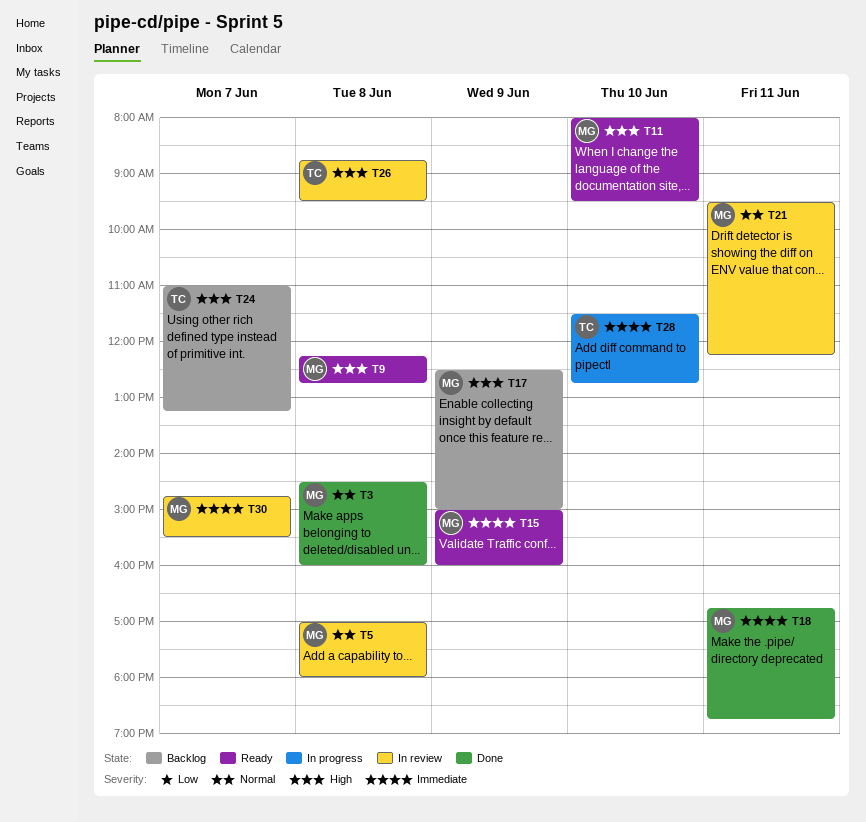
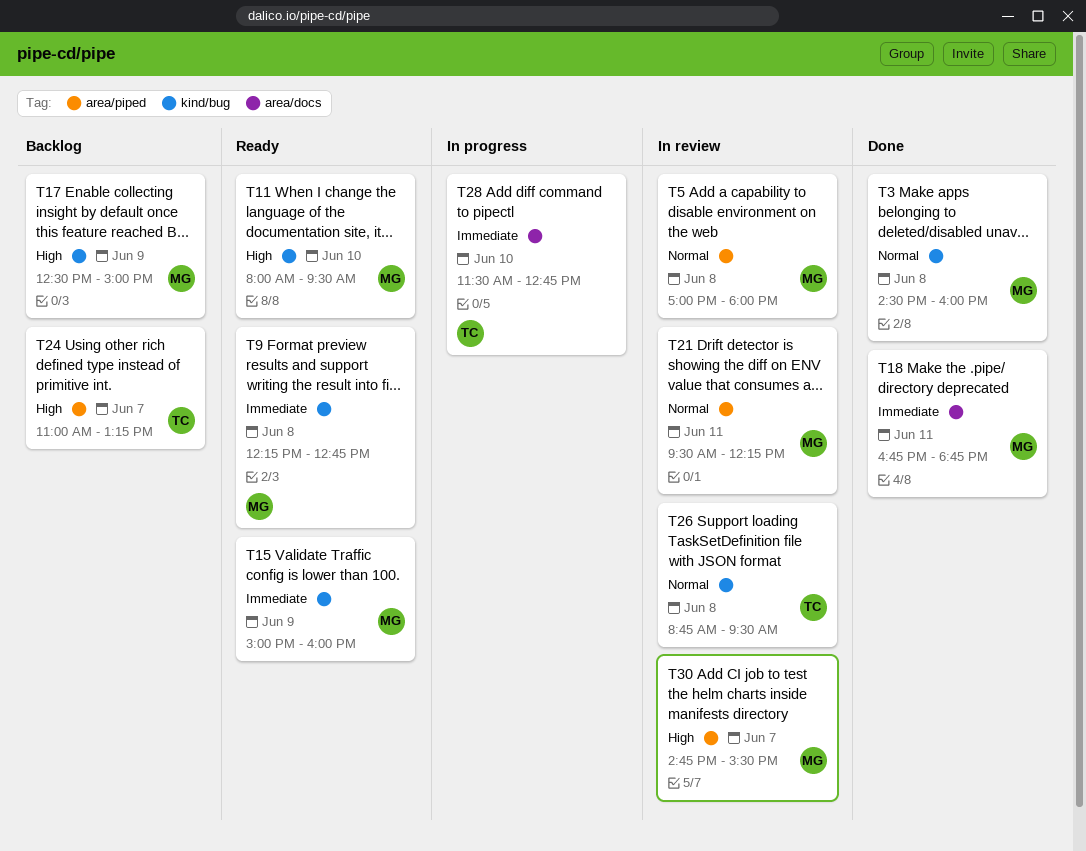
T9, priority: High -> Immediate
T26, priority: High -> Normal
T30, priority: Immediate -> High

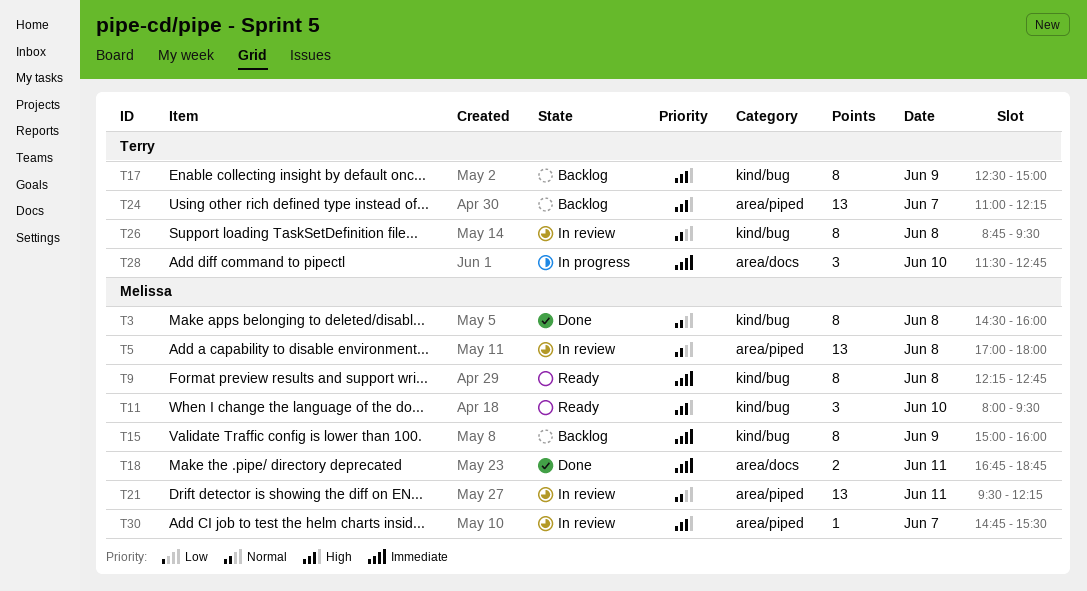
T15, status: Ready -> Backlog
T17, owner: Melissa -> Terry
T24, ends: 13:15 -> 12:15

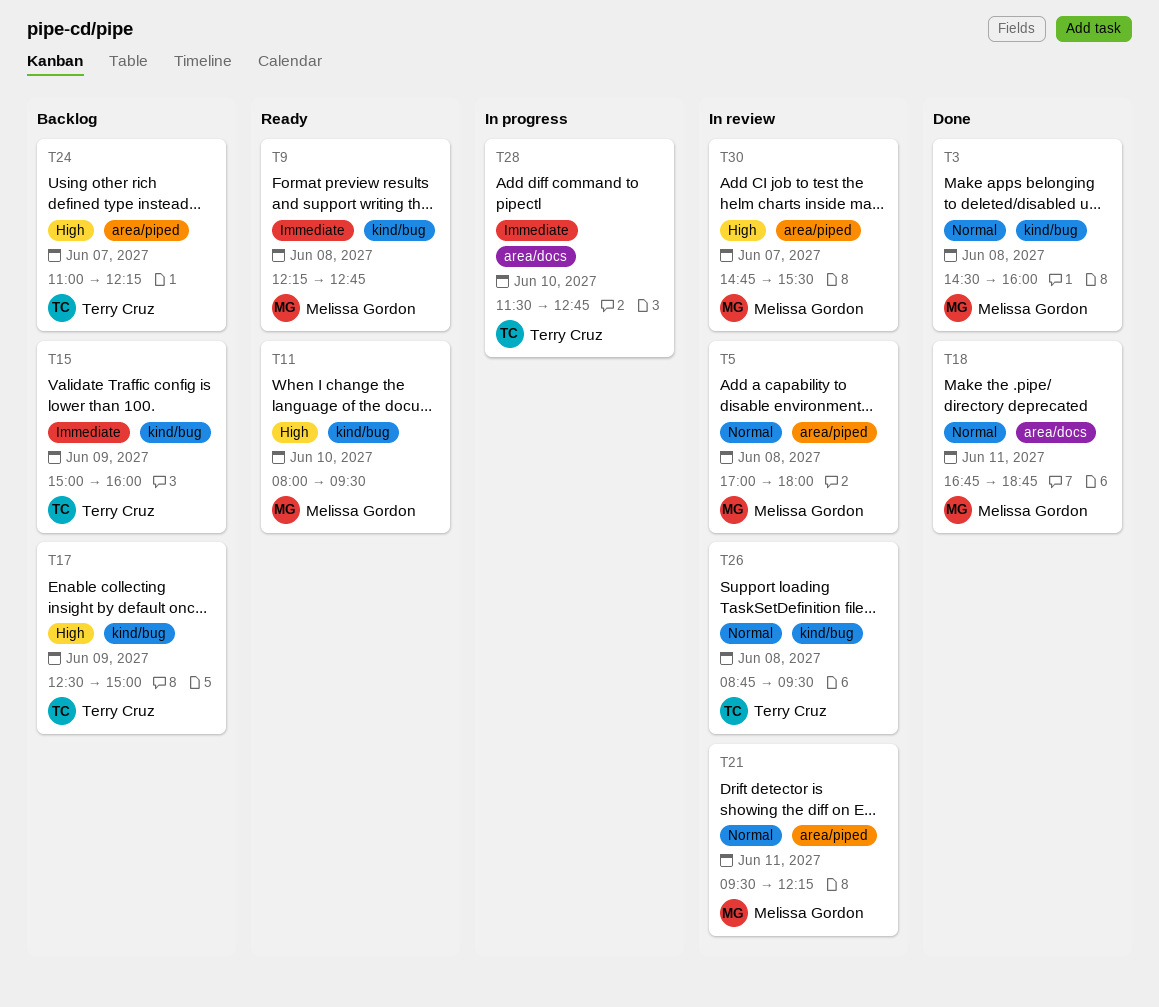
T15, owner: Melissa Gordon -> Terry Cruz
T18, priority: Immediate -> Normal

